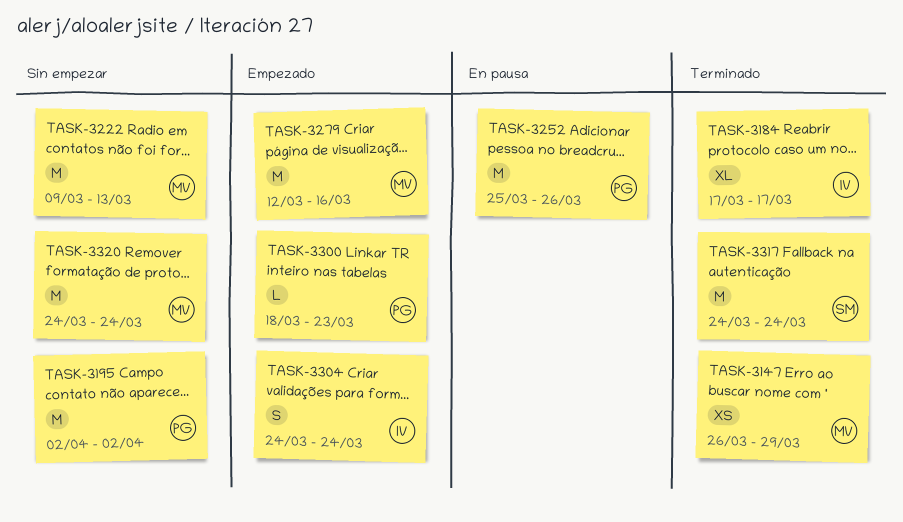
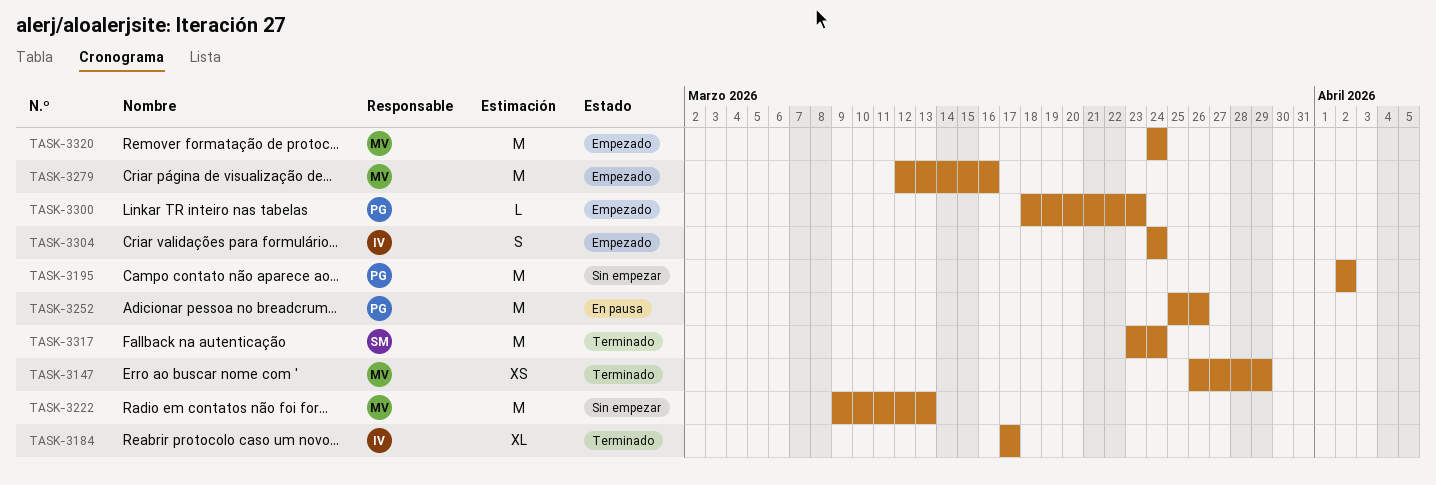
TASK-3317, start: Mar 24 -> Mar 23
TASK-3320, status: Sin empezar -> Empezado

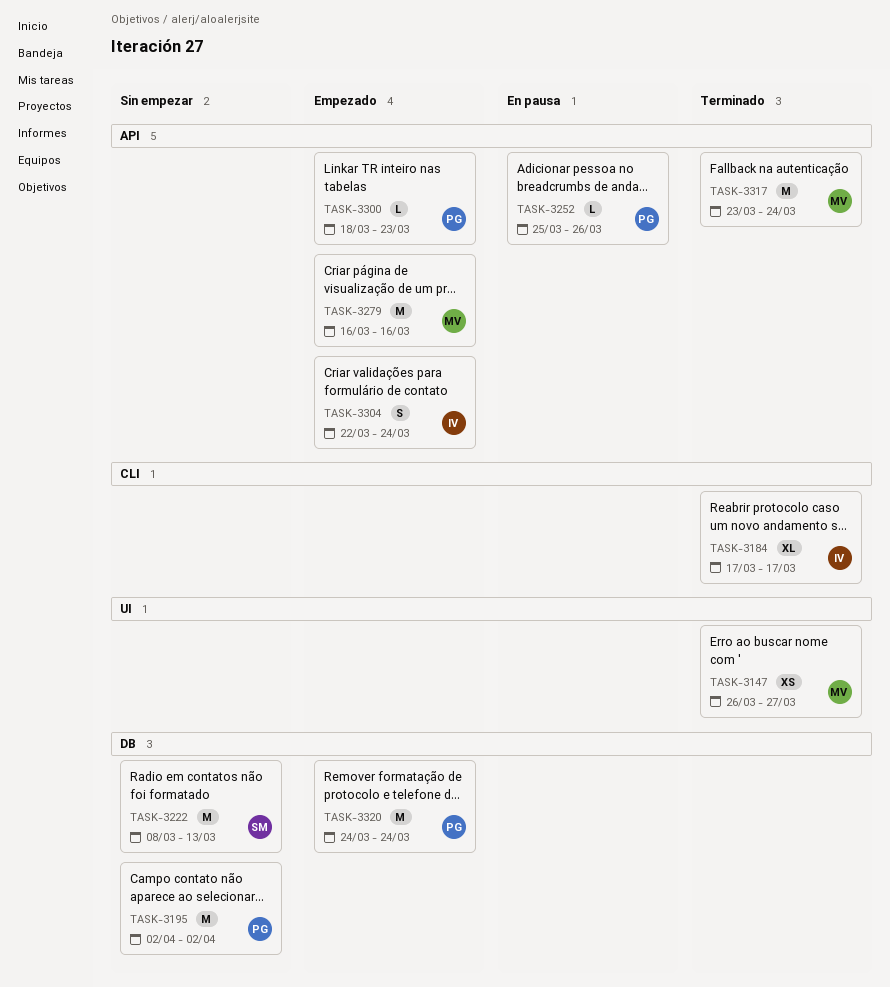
TASK-3147, due: Mar 29 -> Mar 27
TASK-3222, owner: MV -> SM
TASK-3222, start: Mar 9 -> Mar 8
TASK-3252, estimate: M -> L
TASK-3279, start: Mar 12 -> Mar 16
TASK-3304, start: Mar 24 -> Mar 22
TASK-3317, owner: SM -> MV
TASK-3320, owner: MV -> PG

